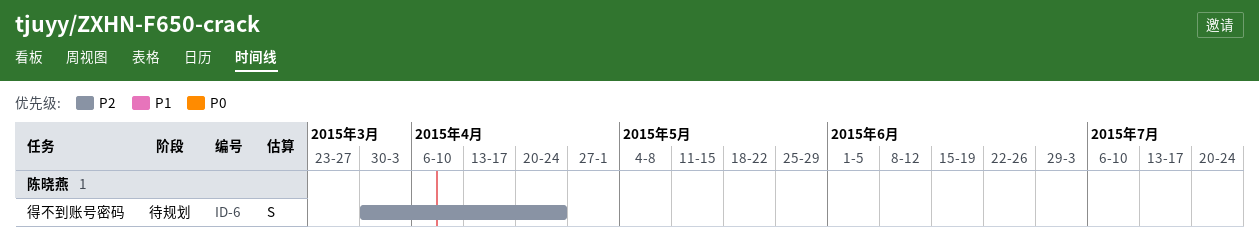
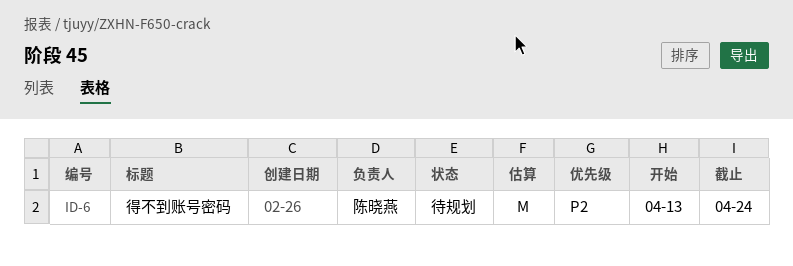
ID-6, estimate: S -> M
ID-6, start: Mar 30 -> Apr 13

